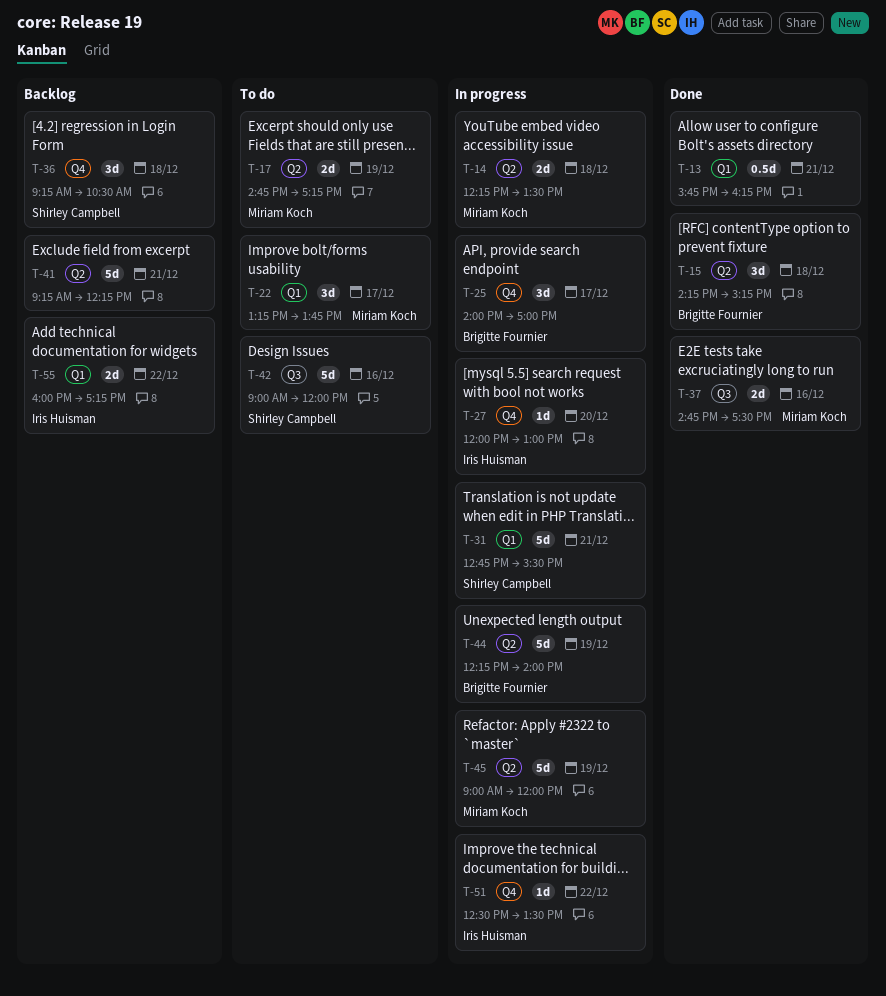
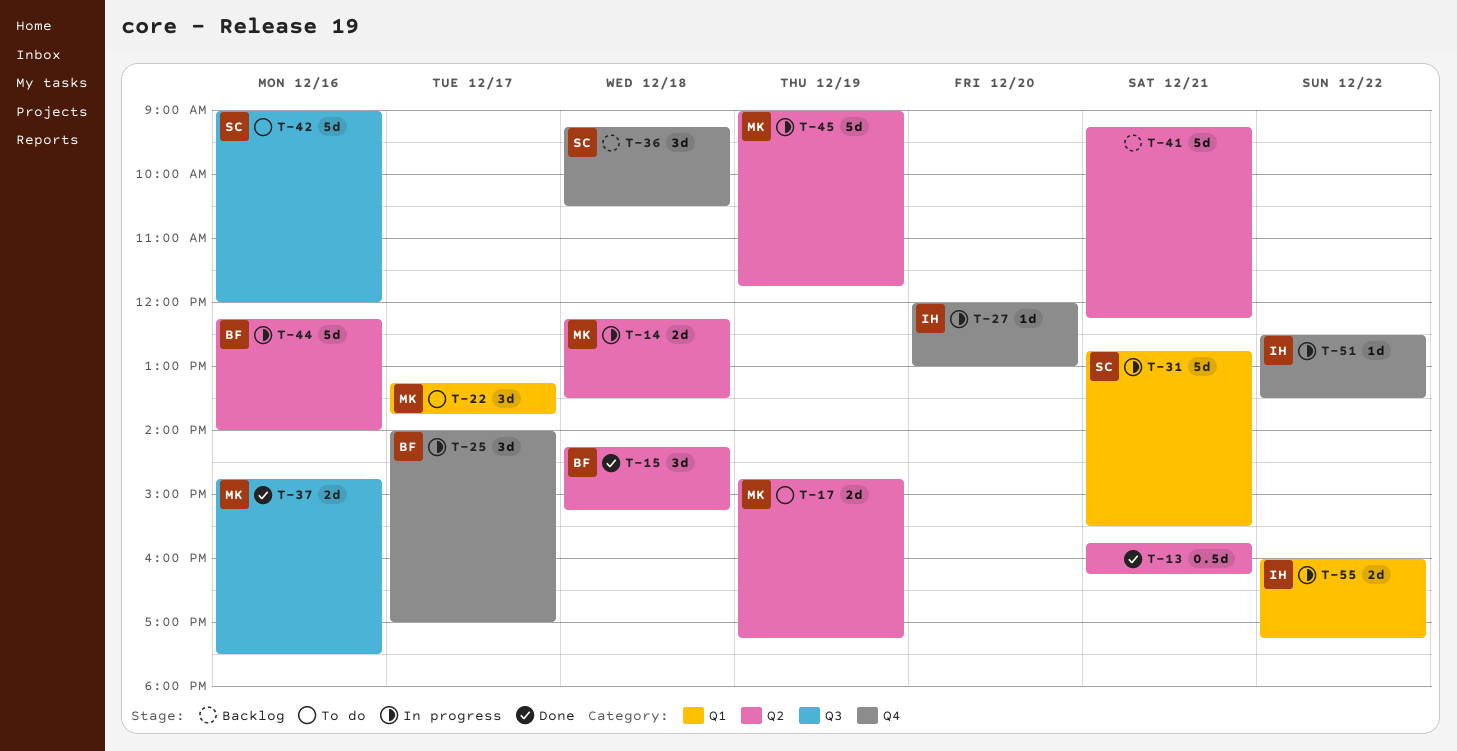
T-13, label: Q1 -> Q2
T-44, day: Dec 19 -> Dec 16
T-45, ends: 12:00 -> 11:45
T-55, status: Backlog -> In progress

